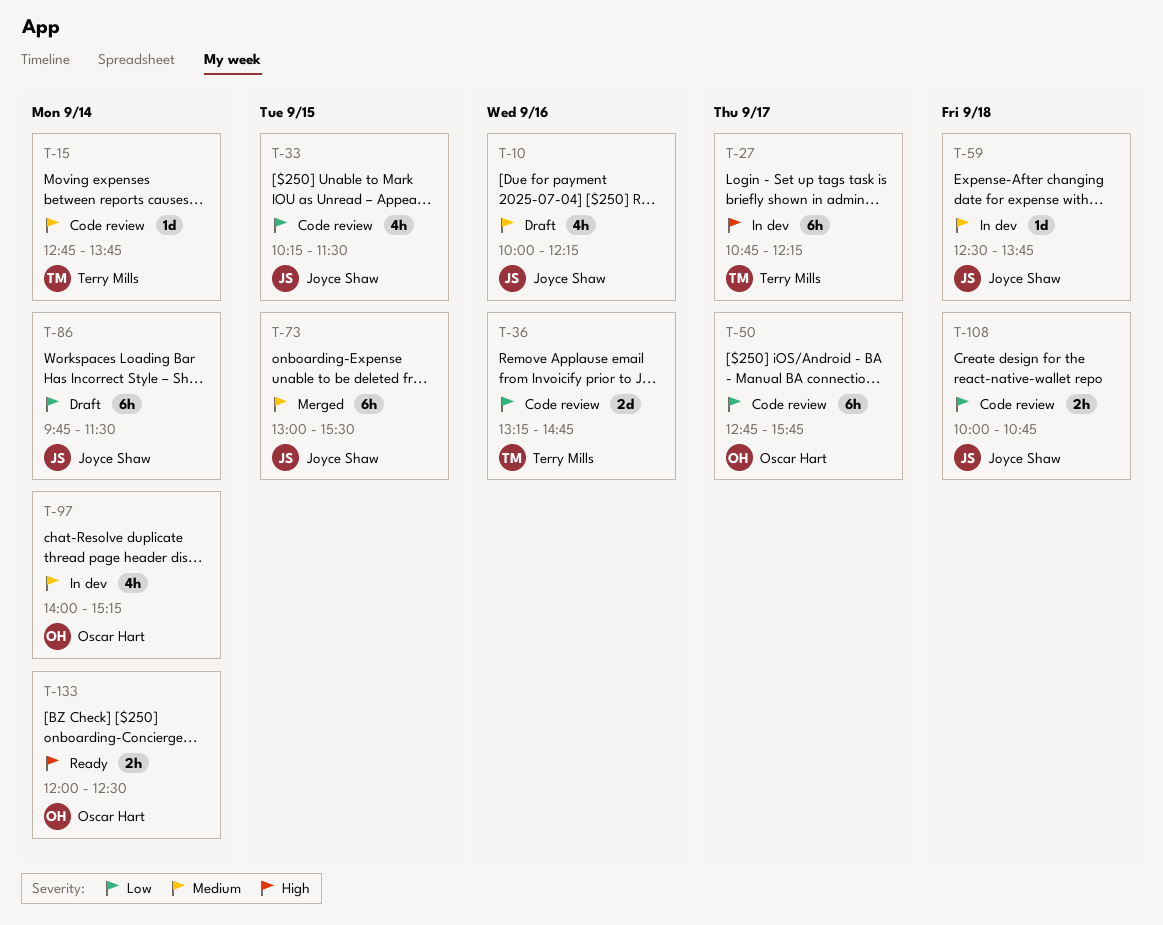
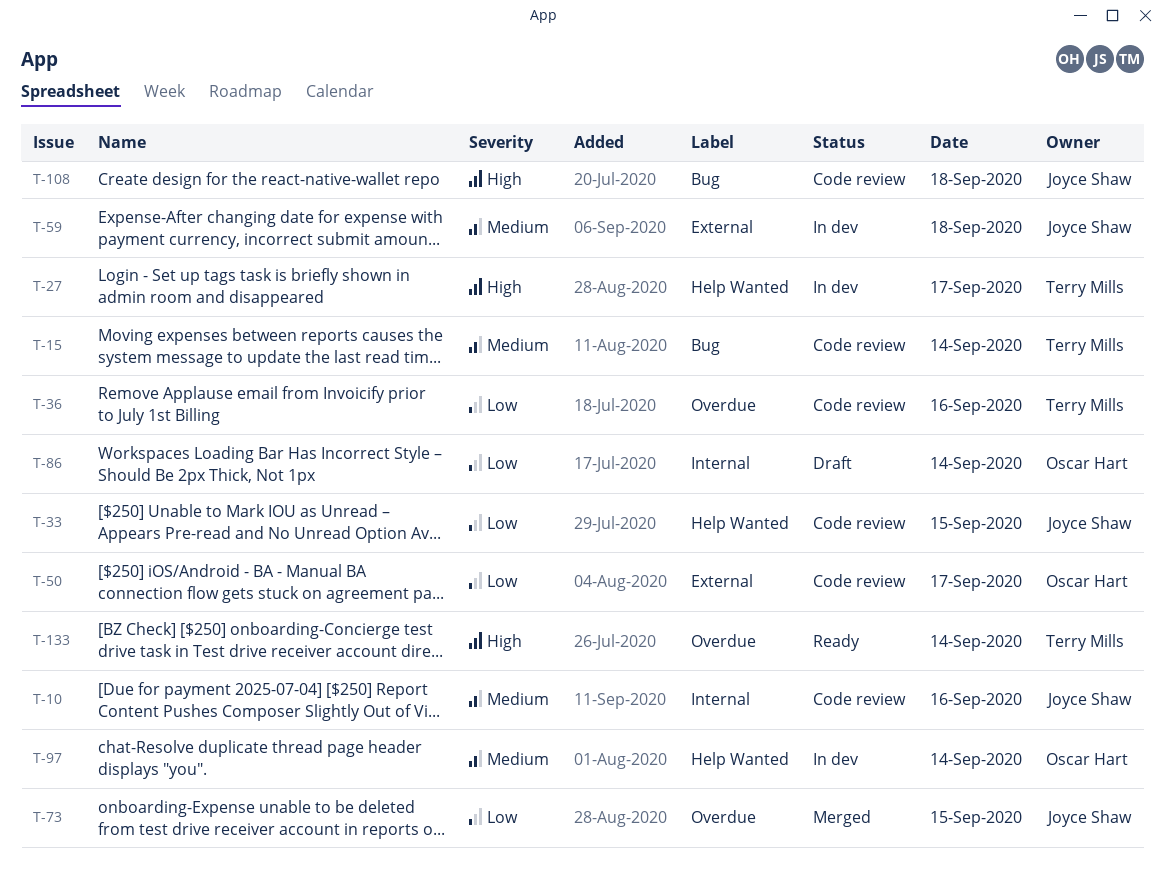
T-10, status: Draft -> Code review
T-73, priority: Medium -> Low
T-86, owner: Joyce Shaw -> Oscar Hart
T-108, priority: Low -> High
T-133, owner: Oscar Hart -> Terry Mills

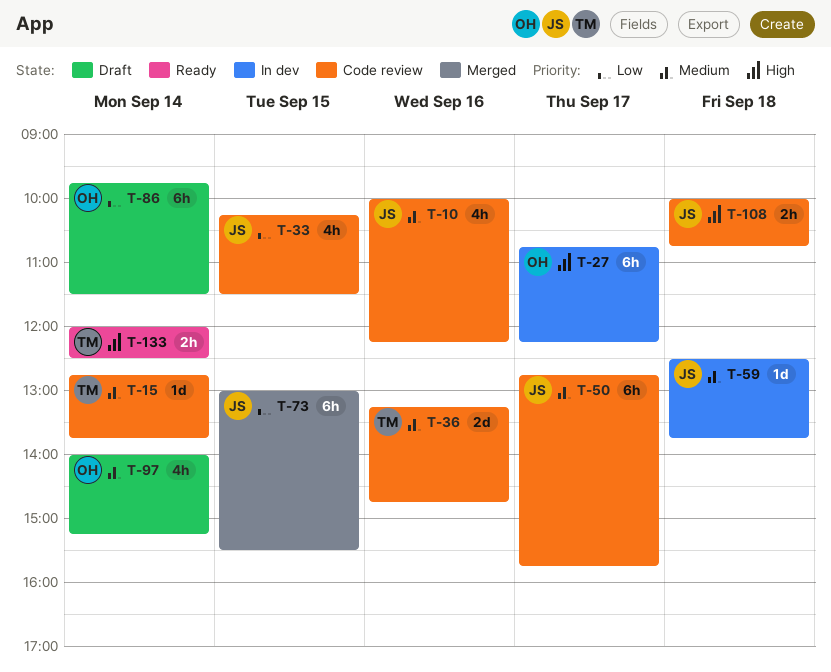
T-27, owner: Terry Mills -> Oscar Hart
T-36, priority: Low -> Medium
T-50, owner: Oscar Hart -> Joyce Shaw
T-50, priority: Low -> Medium
T-97, status: In dev -> Draft

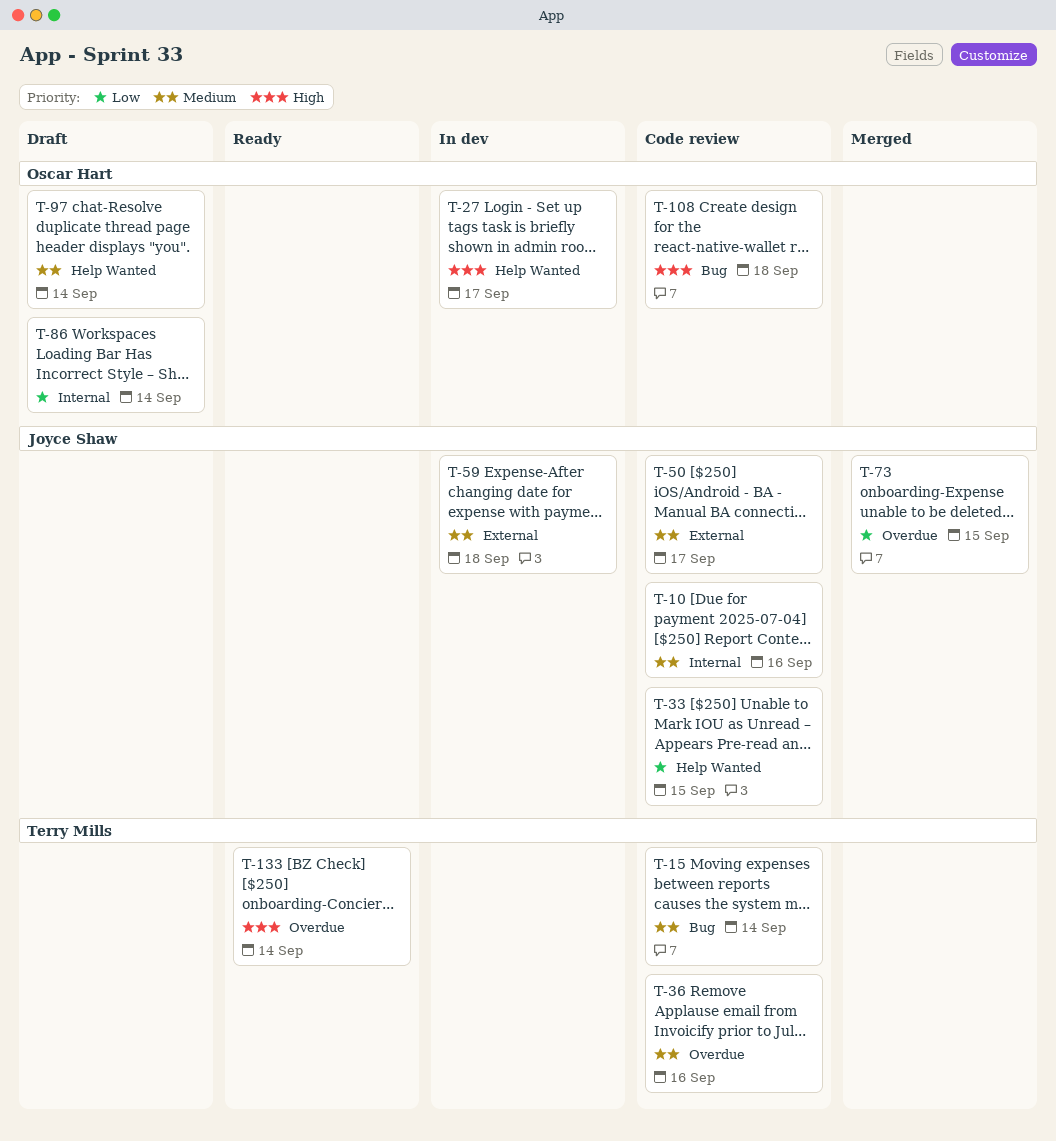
T-108, owner: Joyce Shaw -> Oscar Hart

